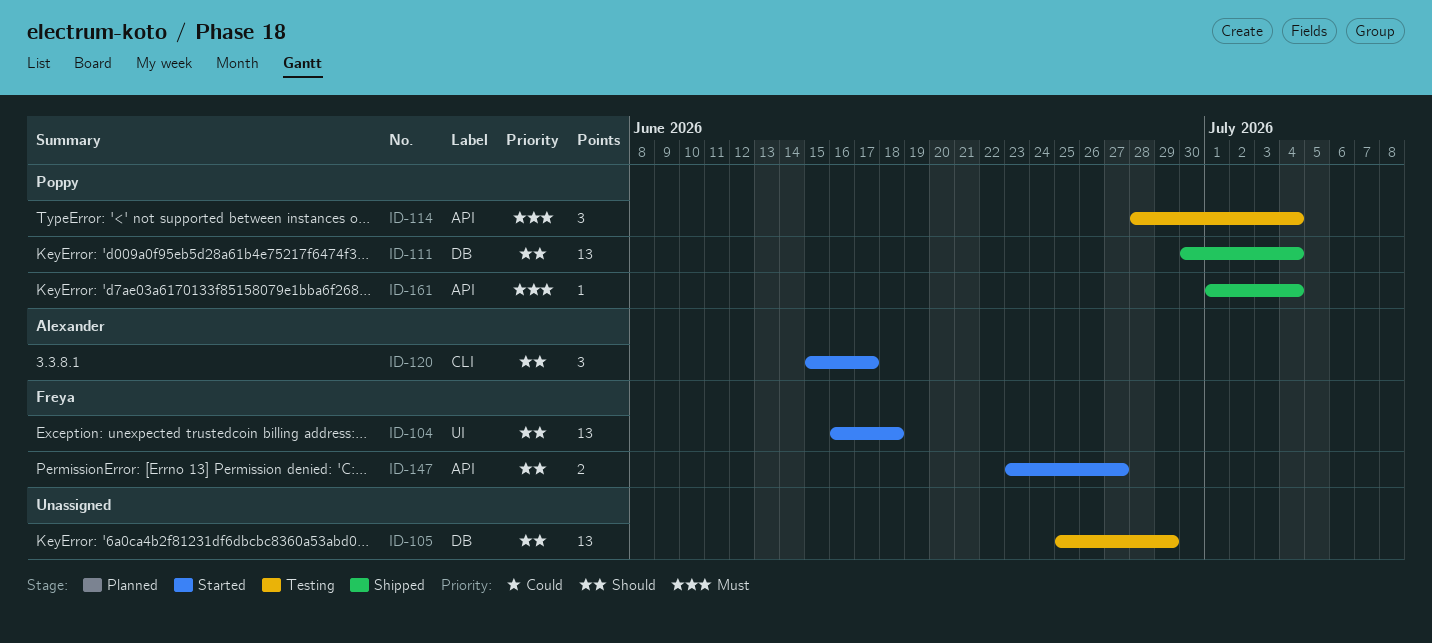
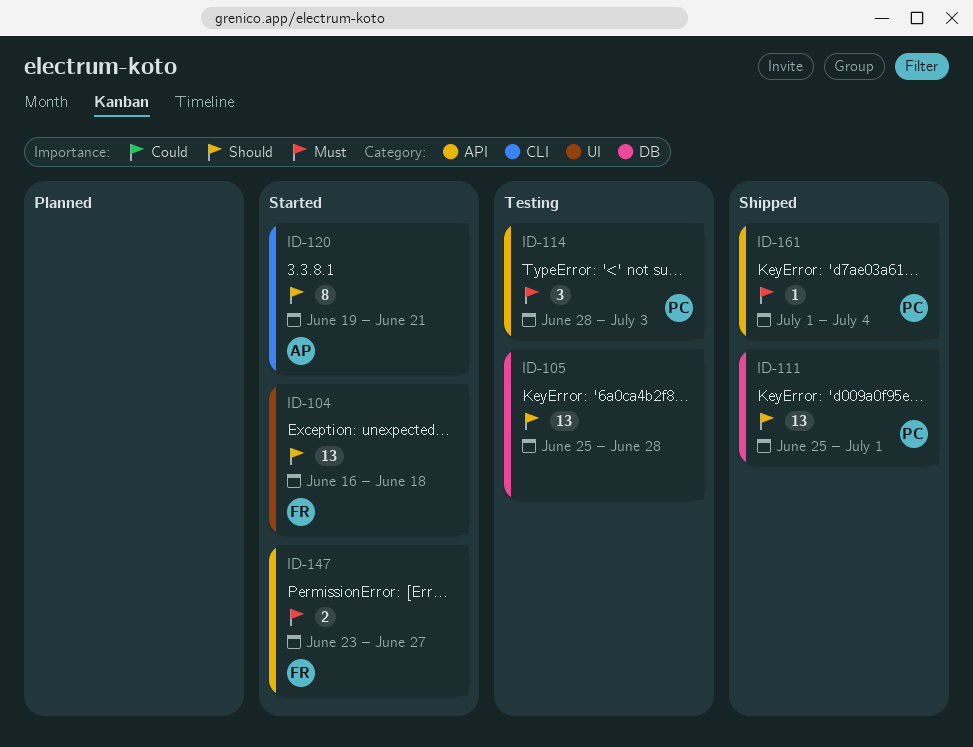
ID-105, due: Jun 29 -> Jun 28
ID-111, start: Jun 30 -> Jun 25
ID-111, due: Jul 4 -> Jul 1
ID-114, due: Jul 4 -> Jul 3
ID-120, estimate: 3 -> 8
ID-120, start: Jun 15 -> Jun 19
ID-120, due: Jun 17 -> Jun 21
ID-147, priority: Should -> Must

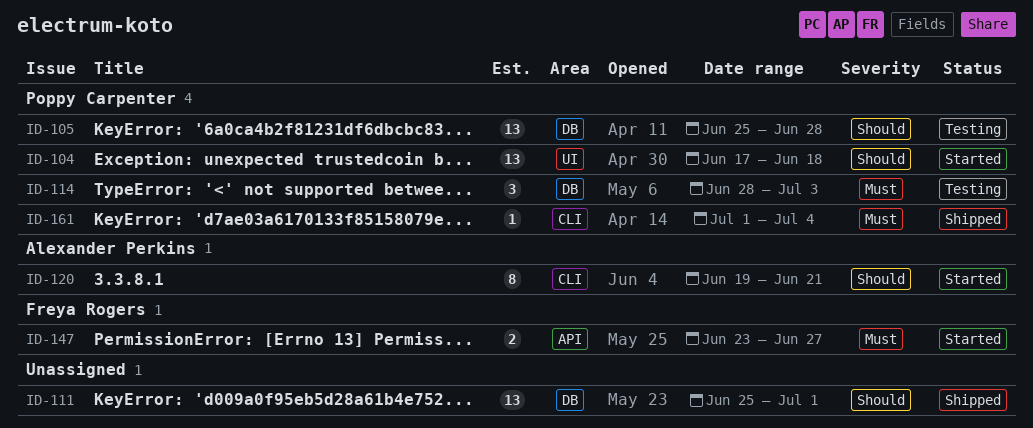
ID-104, owner: Freya Rogers -> Poppy Carpenter
ID-104, start: Jun 16 -> Jun 17
ID-105, owner: none -> Poppy Carpenter
ID-111, owner: Poppy Carpenter -> none
ID-114, label: API -> DB
ID-161, label: API -> CLI

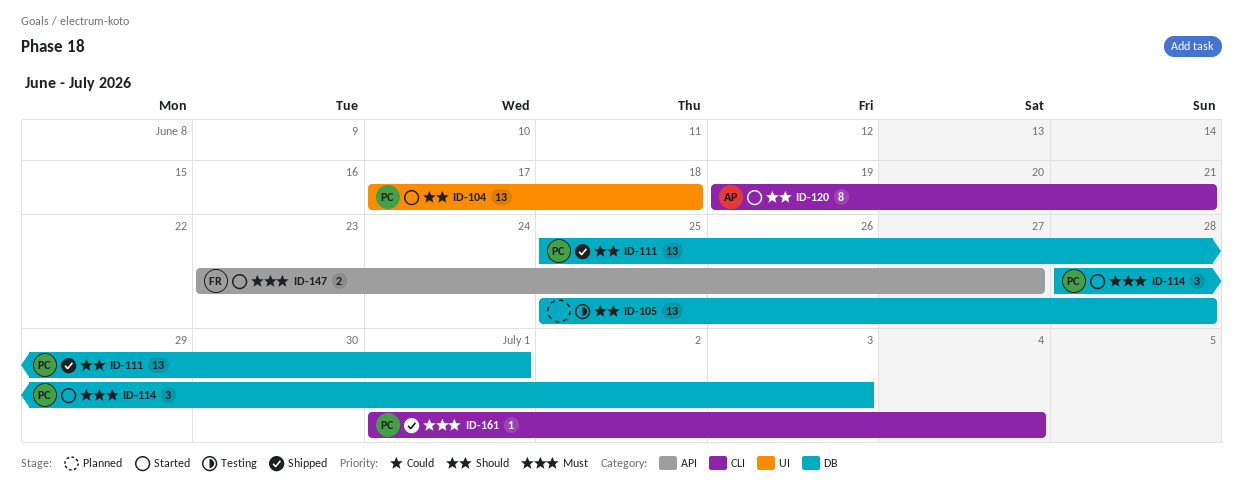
ID-105, owner: Poppy Carpenter -> none
ID-111, owner: none -> Poppy Carpenter
ID-114, status: Testing -> Started

